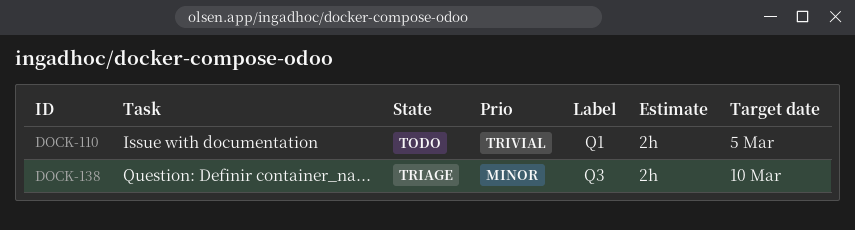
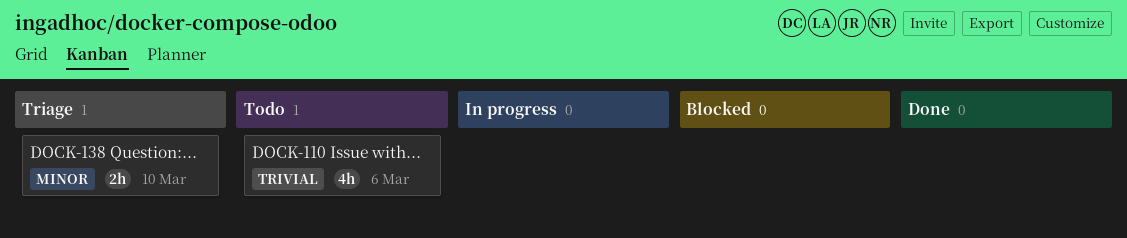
DOCK-110, estimate: 2h -> 4h
DOCK-110, due: Mar 5 -> Mar 6

